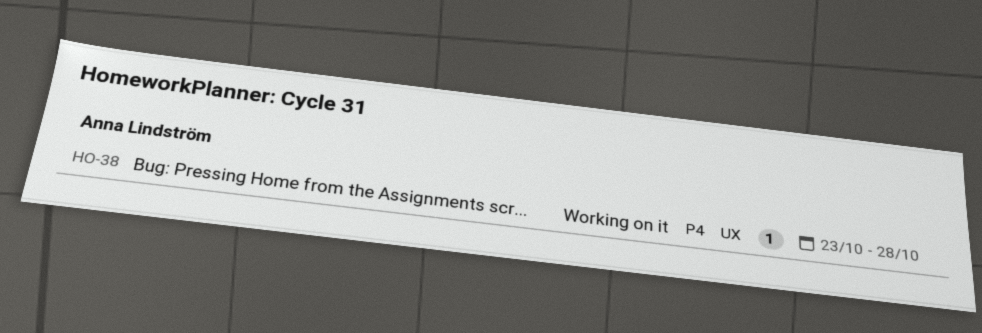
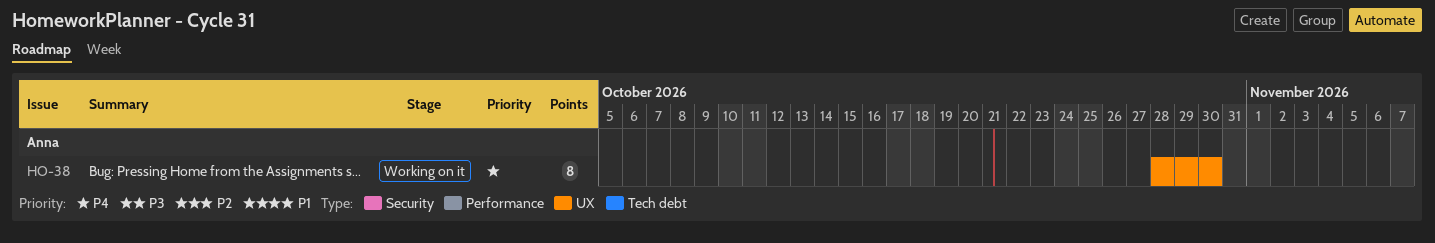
HO-38, estimate: 1 -> 8
HO-38, start: Oct 23 -> Oct 28
HO-38, due: Oct 28 -> Oct 30

